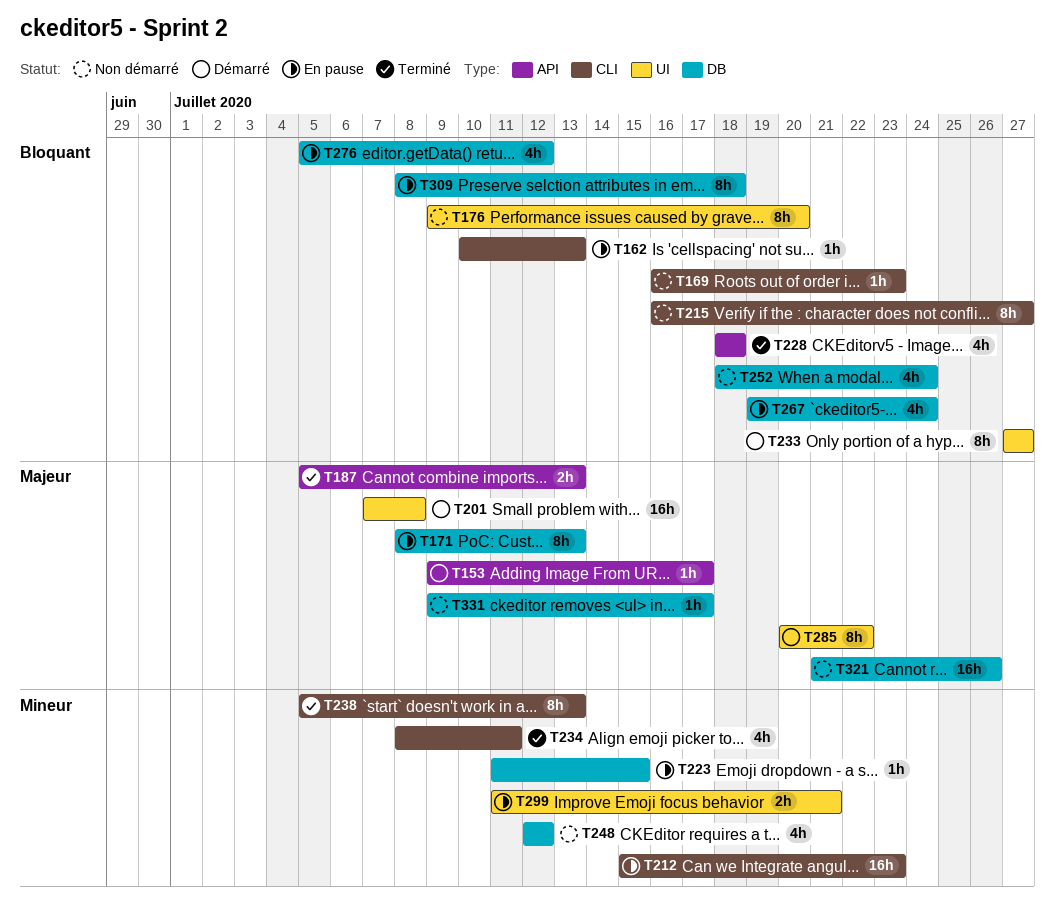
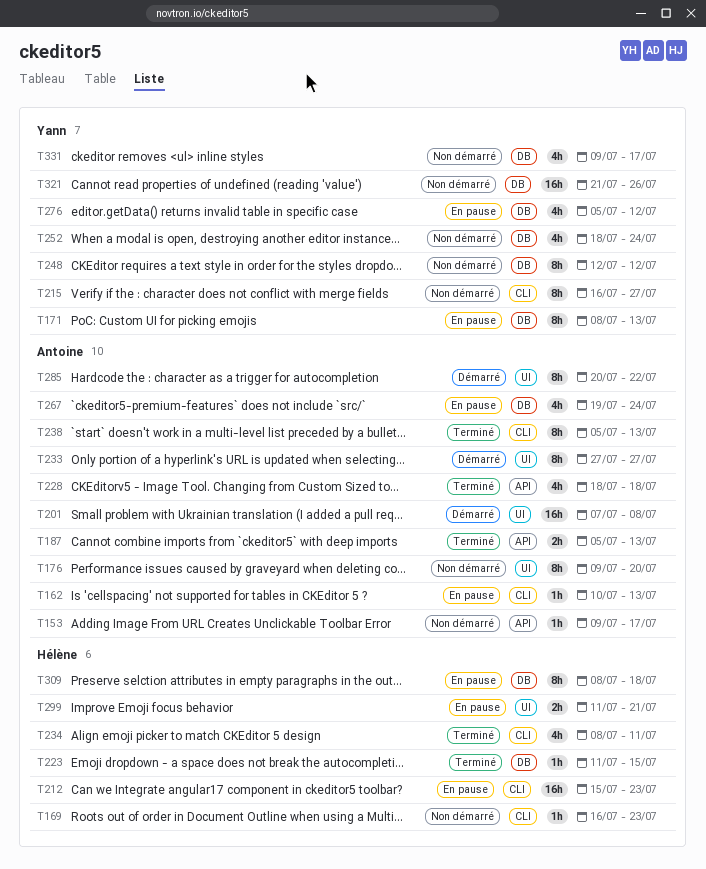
T153, status: Démarré -> Non démarré
T223, status: En pause -> Terminé
T248, estimate: 4h -> 8h
T331, estimate: 1h -> 4h

